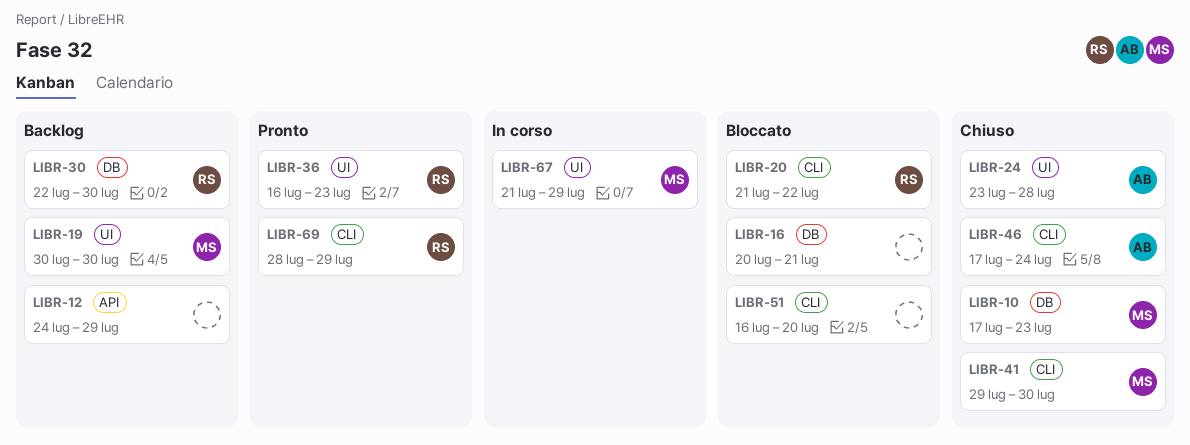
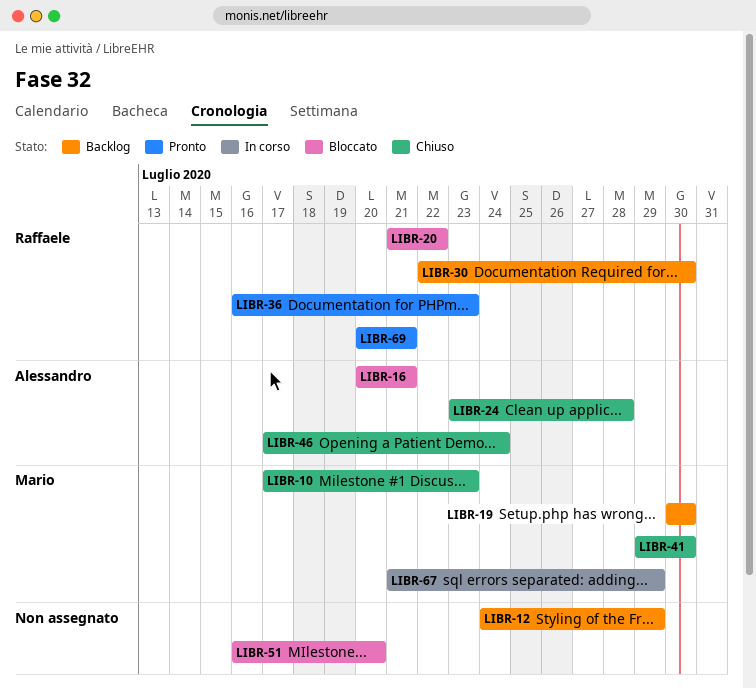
LIBR-16, owner: none -> Alessandro
LIBR-69, start: Jul 28 -> Jul 20
LIBR-69, due: Jul 29 -> Jul 21

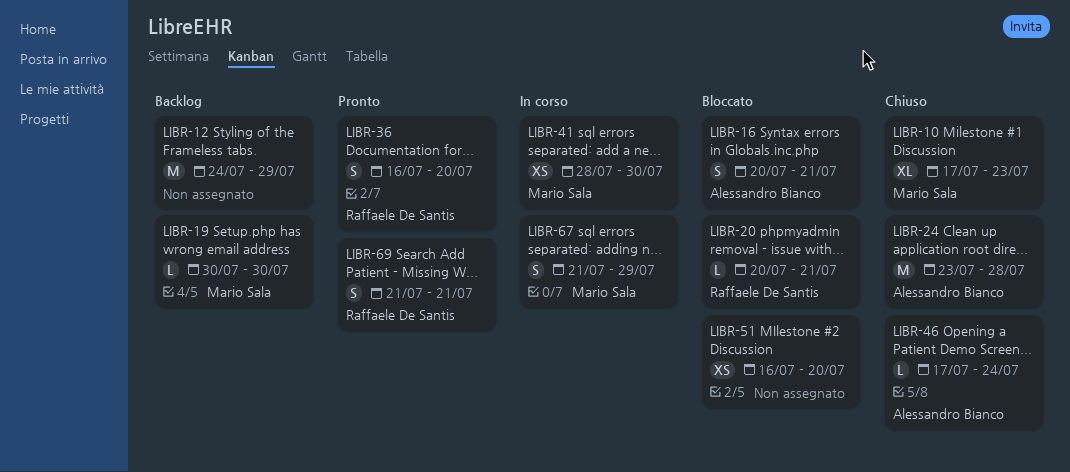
LIBR-20, start: Jul 21 -> Jul 20
LIBR-20, due: Jul 22 -> Jul 21
LIBR-30: present -> none
LIBR-36, due: Jul 23 -> Jul 20
LIBR-41, status: Chiuso -> In corso
LIBR-41, start: Jul 29 -> Jul 28
LIBR-69, start: Jul 20 -> Jul 21

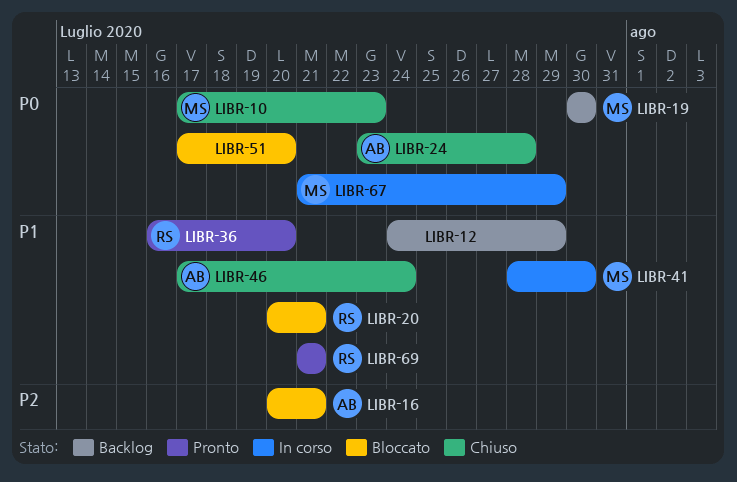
LIBR-51, start: Jul 16 -> Jul 17

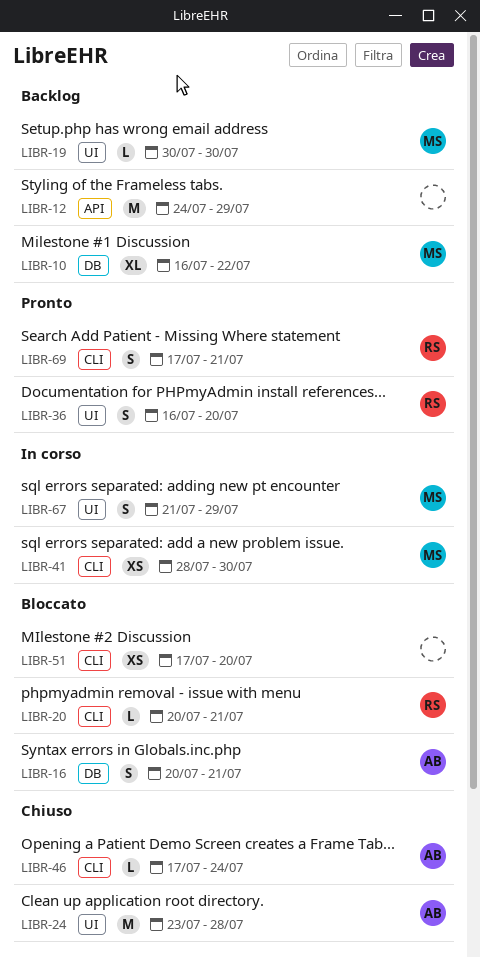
LIBR-10, status: Chiuso -> Backlog
LIBR-10, start: Jul 17 -> Jul 16
LIBR-10, due: Jul 23 -> Jul 22
LIBR-69, start: Jul 21 -> Jul 17

